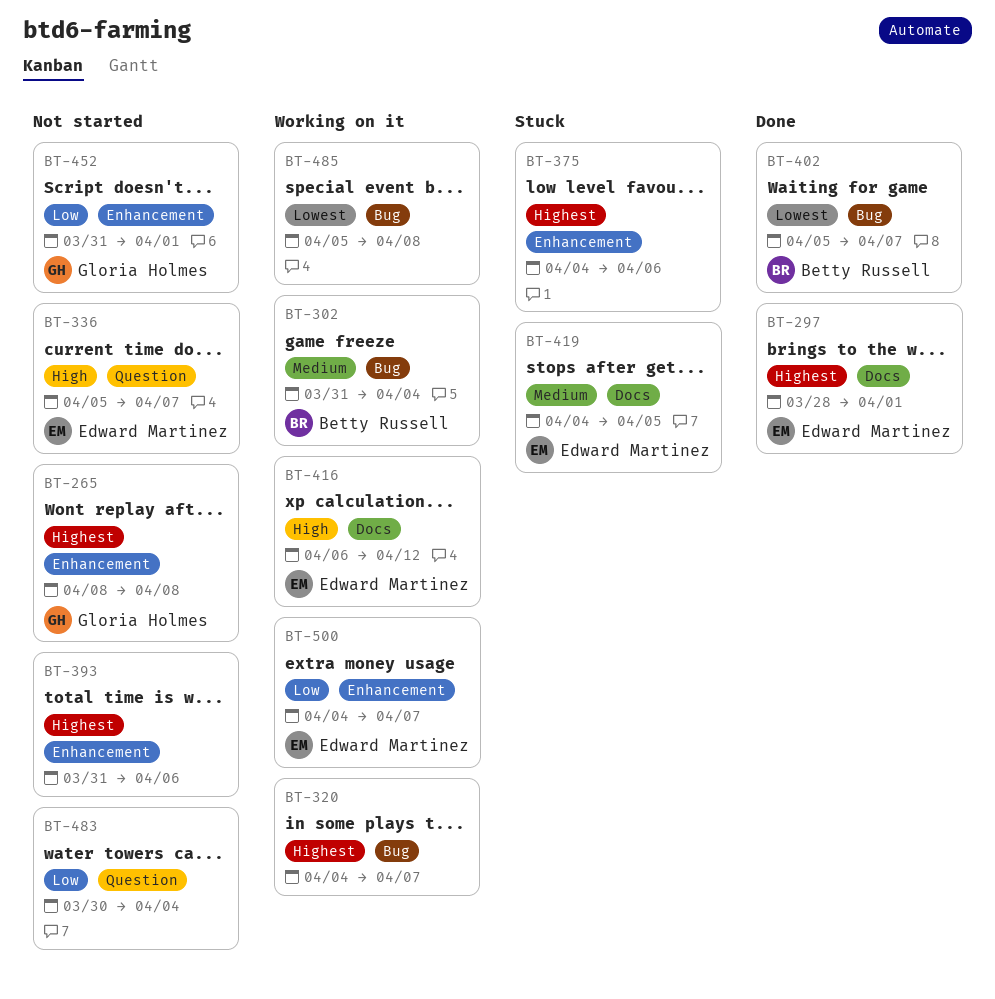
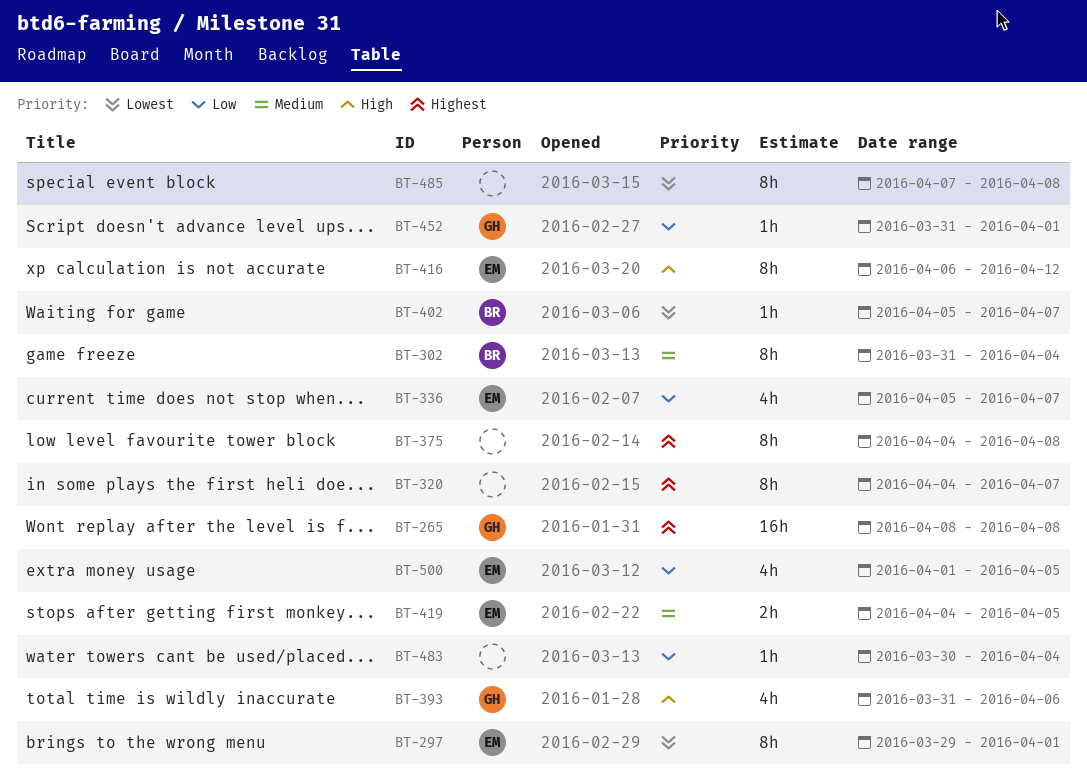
BT-297, priority: Highest -> Lowest
BT-297, start: Mar 28 -> Mar 29
BT-336, priority: High -> Low
BT-375, due: Apr 6 -> Apr 8
BT-393, owner: none -> Gloria Holmes
BT-393, priority: Highest -> High
BT-485, start: Apr 5 -> Apr 7
BT-500, start: Apr 4 -> Apr 1
BT-500, due: Apr 7 -> Apr 5

